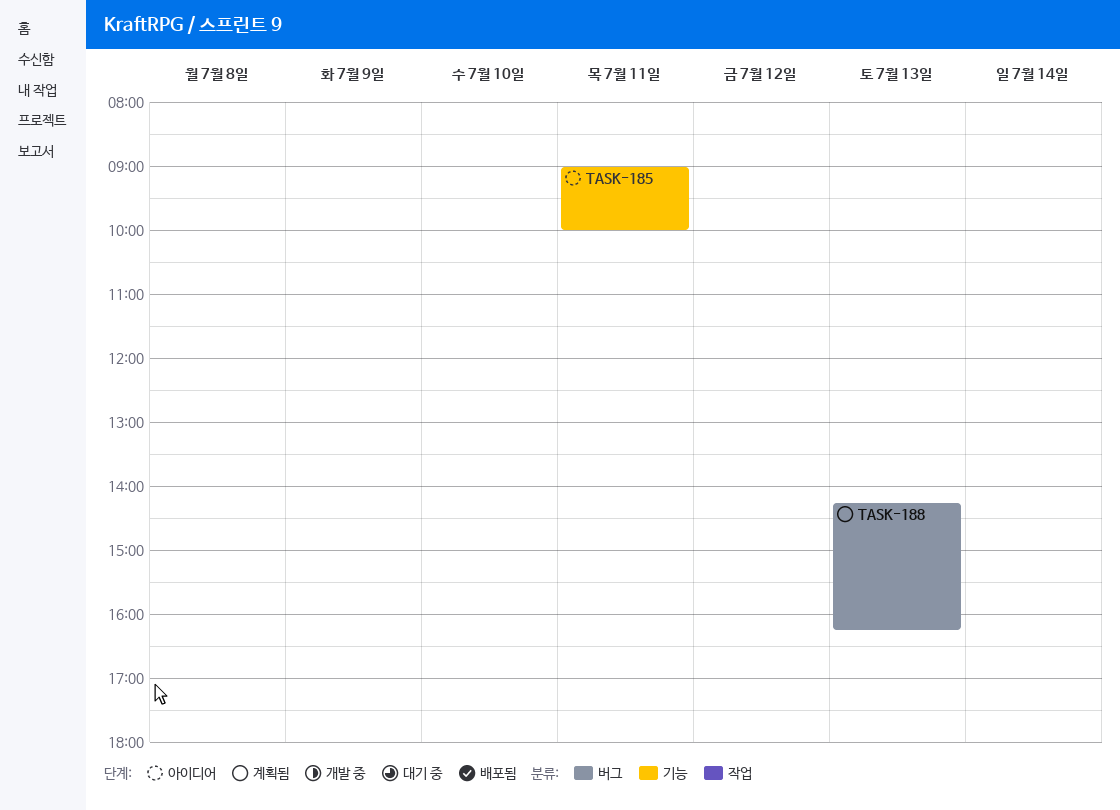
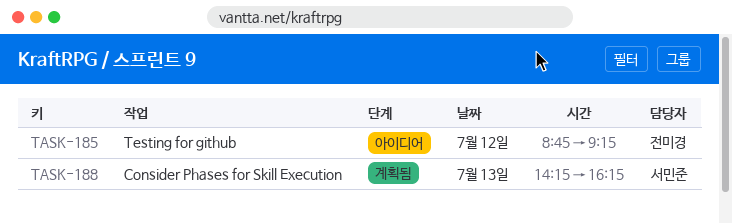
TASK-185, day: Jul 11 -> Jul 12
TASK-185, begins: 09:00 -> 08:45
TASK-185, ends: 10:00 -> 09:15

